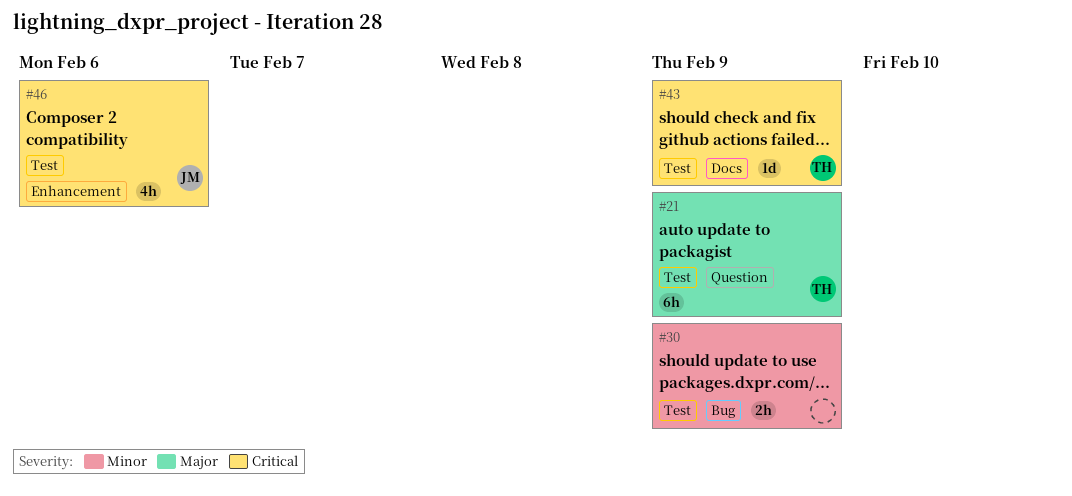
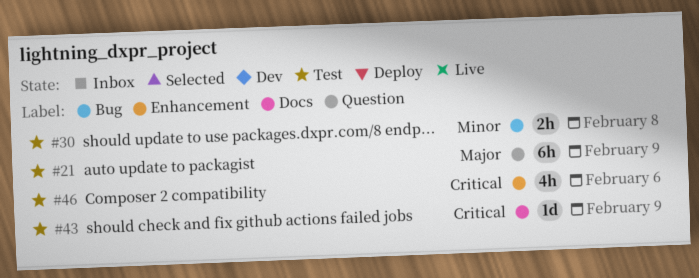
#30, due: Feb 9 -> Feb 8

